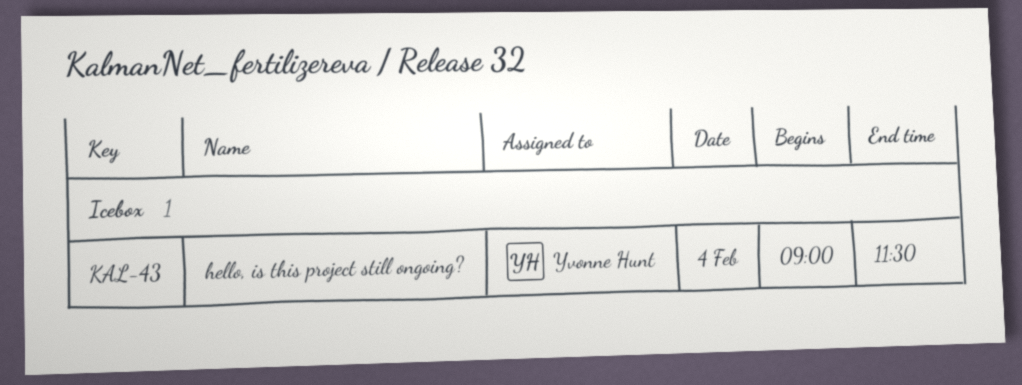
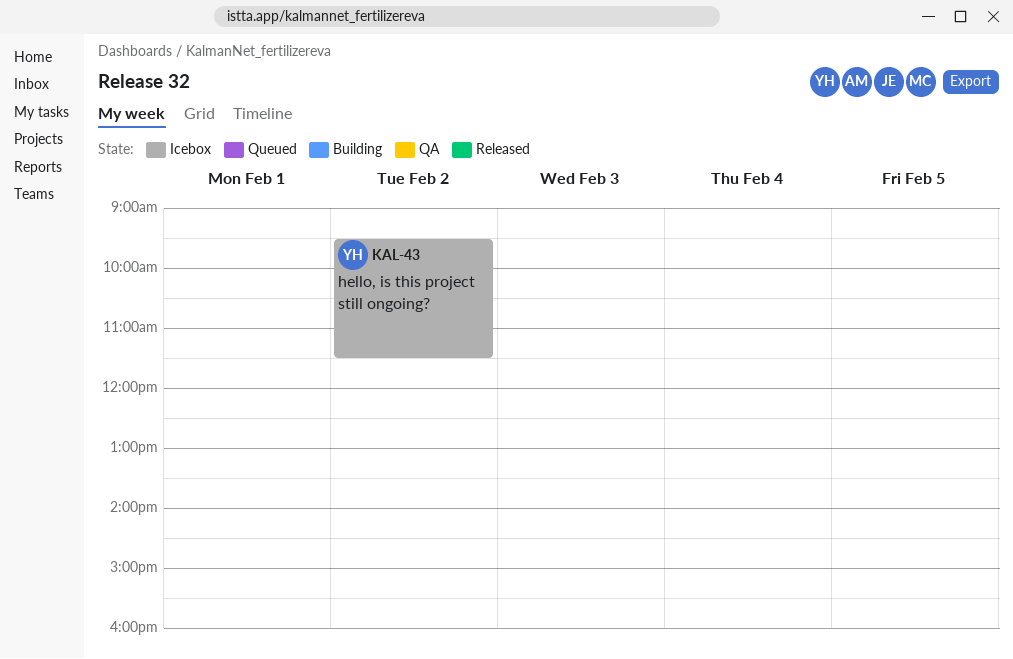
KAL-43, day: Feb 4 -> Feb 2
KAL-43, begins: 09:00 -> 09:30

